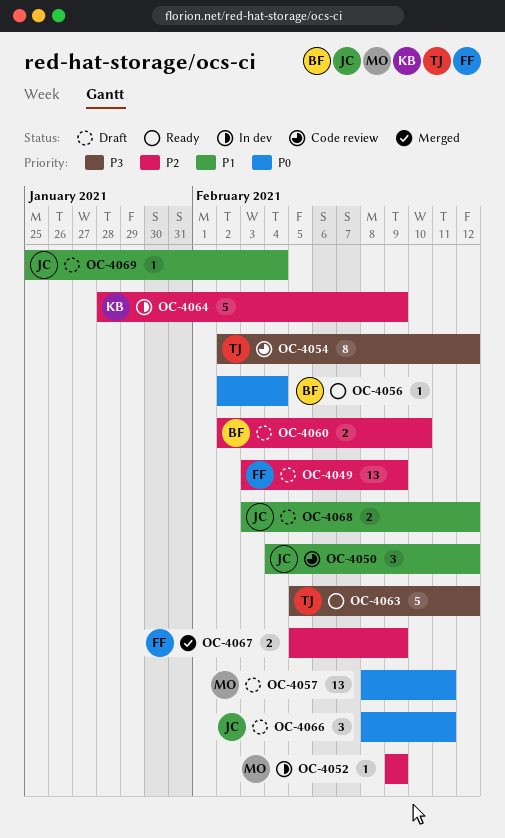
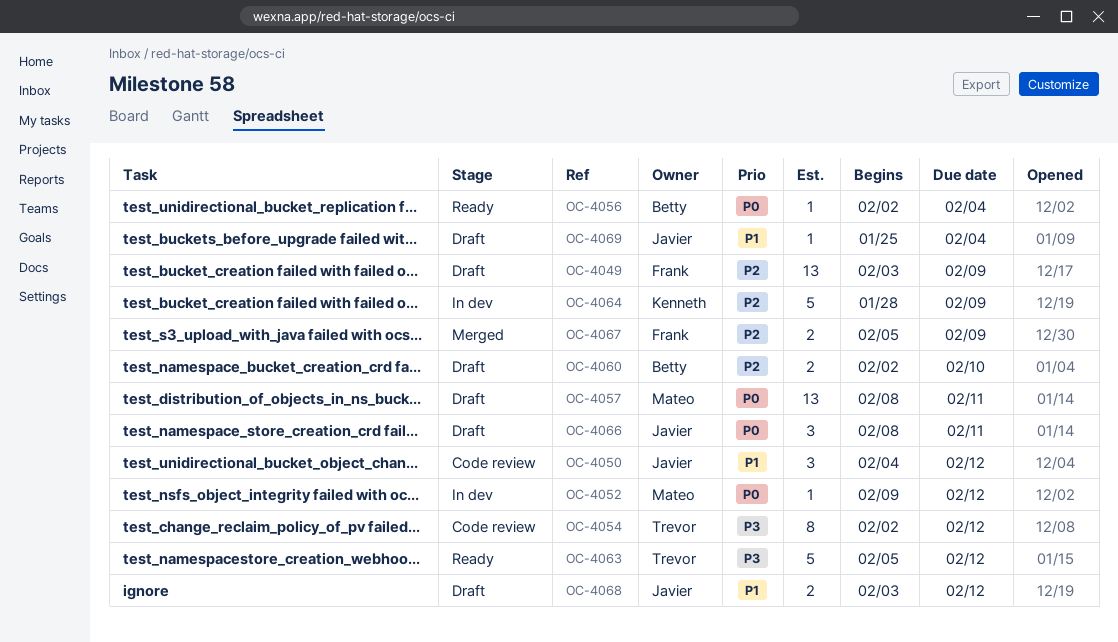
OC-4052, priority: P2 -> P0
OC-4052, due: Feb 9 -> Feb 12

